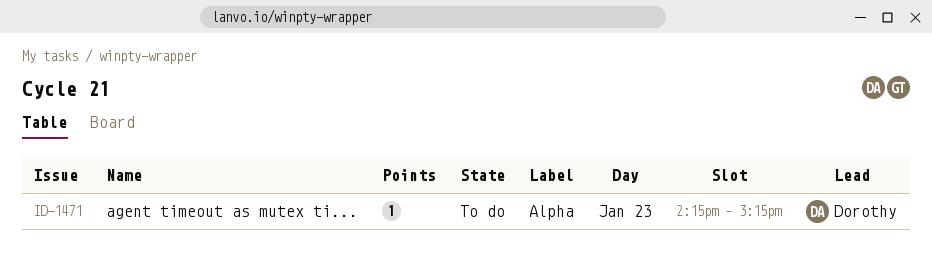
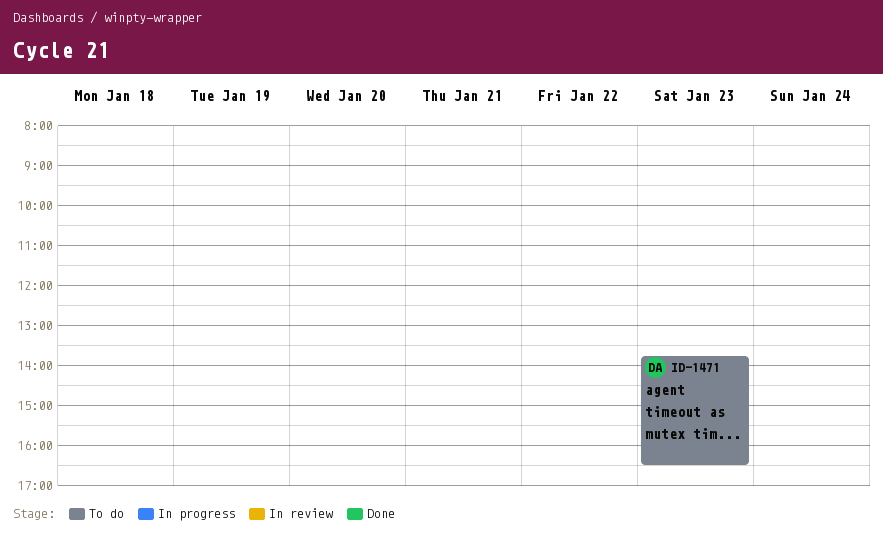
ID-1471, begins: 14:15 -> 13:45
ID-1471, ends: 15:15 -> 16:30

